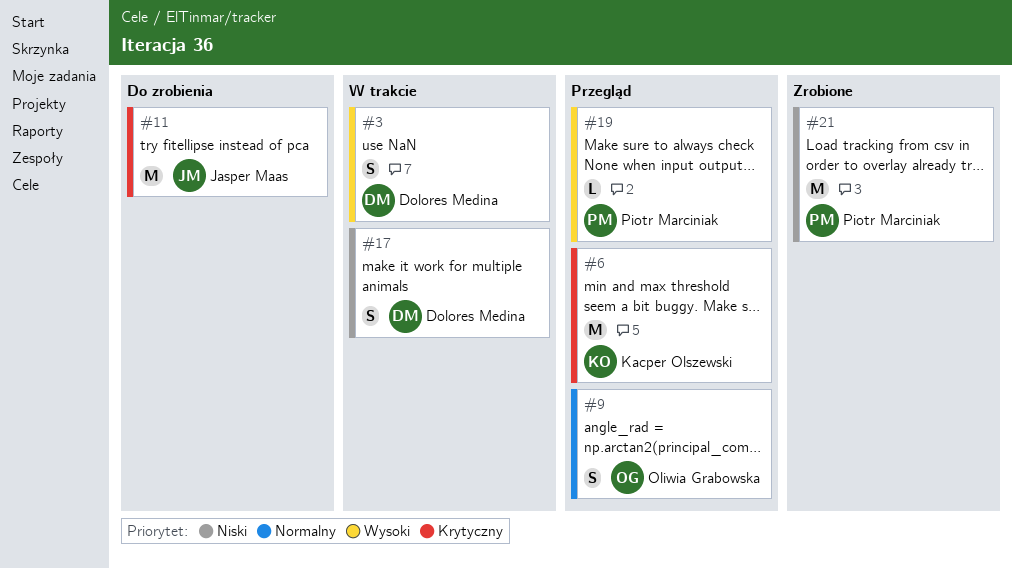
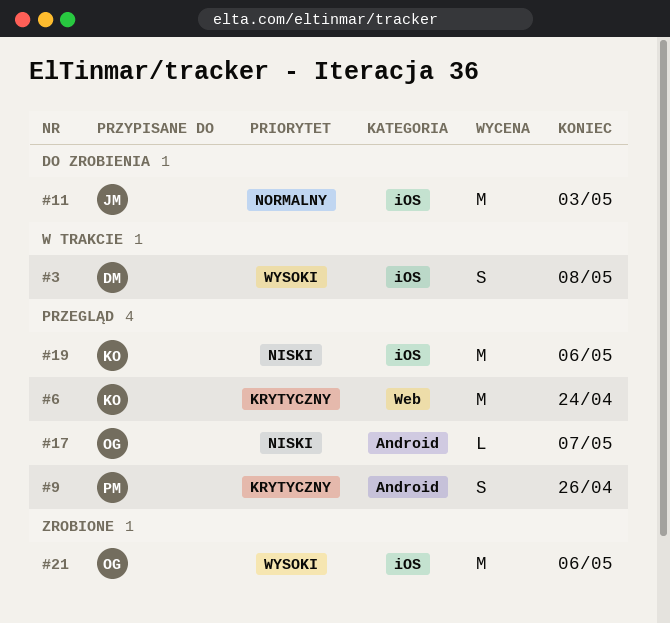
#9, owner: Oliwia Grabowska -> Piotr Marciniak
#9, priority: Normalny -> Krytyczny
#11, priority: Krytyczny -> Normalny
#17, status: W trakcie -> Przegląd
#17, owner: Dolores Medina -> Oliwia Grabowska
#17, estimate: S -> L
#19, owner: Piotr Marciniak -> Kacper Olszewski
#19, priority: Wysoki -> Niski
#19, estimate: L -> M
#21, owner: Piotr Marciniak -> Oliwia Grabowska
#21, priority: Niski -> Wysoki

